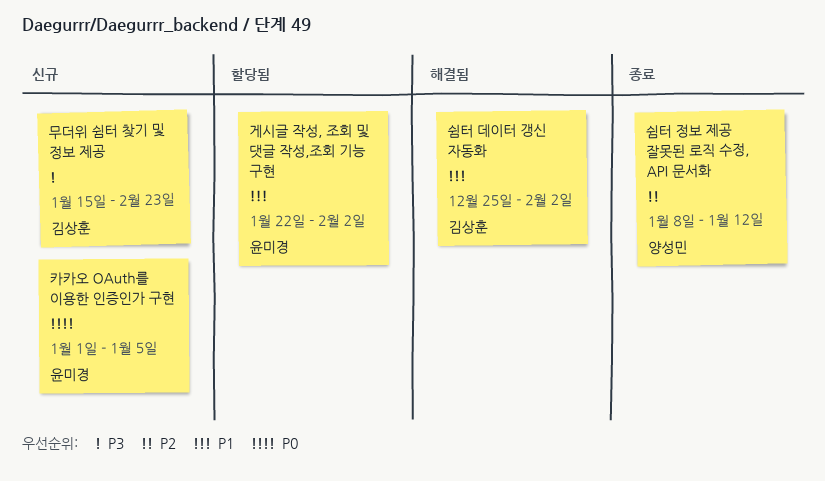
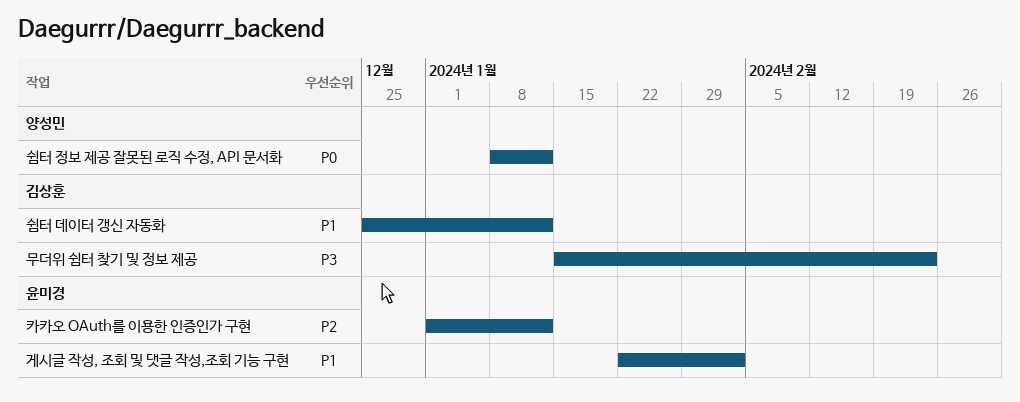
쉼터 데이터 갱신 자동화, due: Feb 2 -> Jan 12
쉼터 정보 제공 잘못된 로직 수정, API 문서화, priority: P2 -> P0
카카오 OAuth를 이용한 인증인가 구현, priority: P0 -> P2
카카오 OAuth를 이용한 인증인가 구현, due: Jan 5 -> Jan 12

